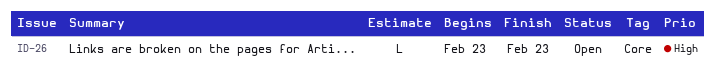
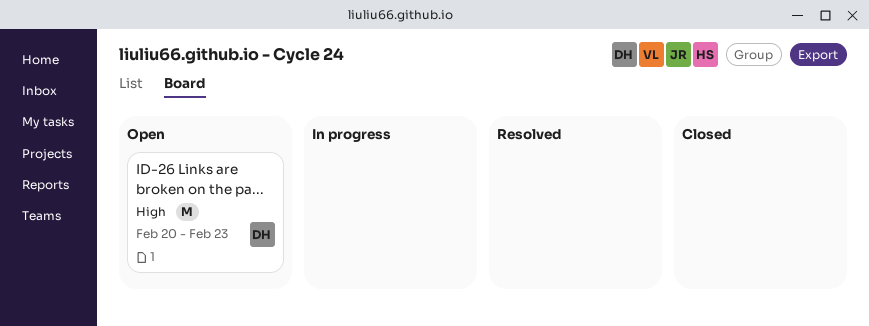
ID-26, estimate: L -> M
ID-26, start: Feb 23 -> Feb 20

